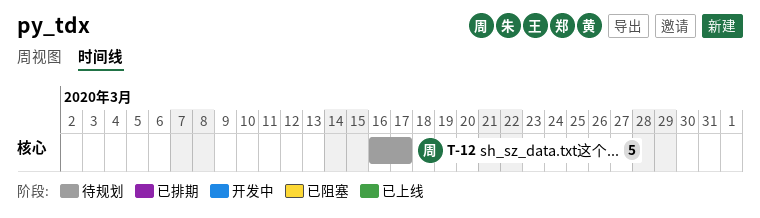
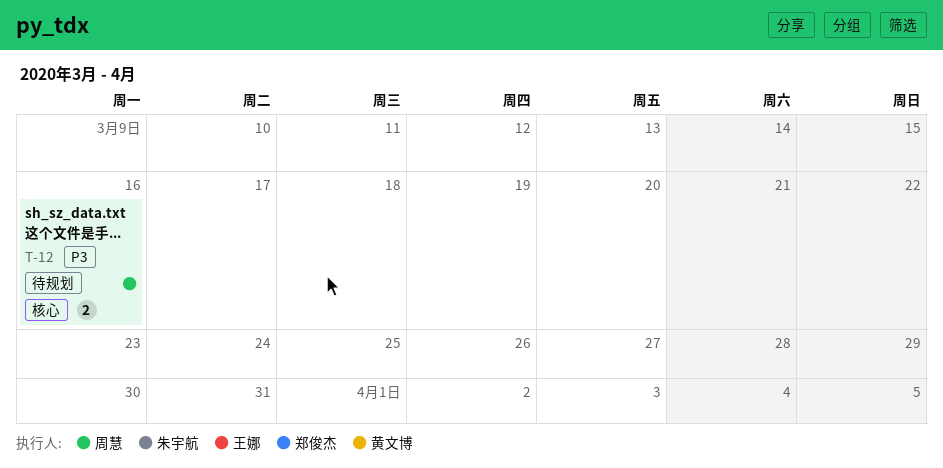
T-12, estimate: 5 -> 2
T-12, due: Mar 17 -> Mar 16

